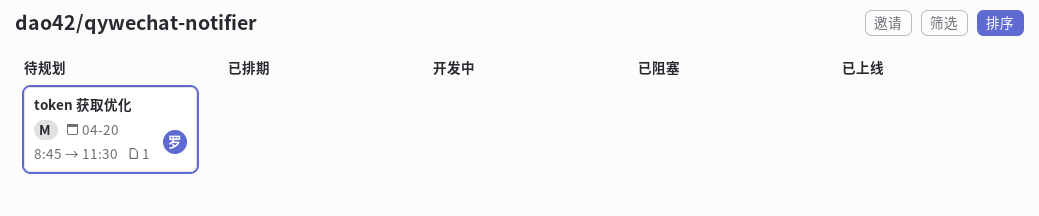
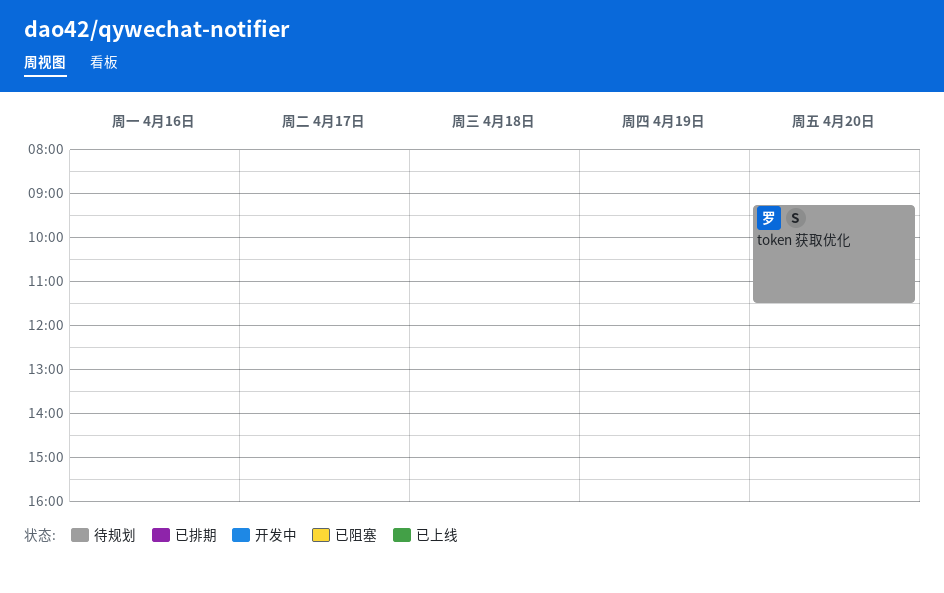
token 获取优化, estimate: M -> S
token 获取优化, begins: 08:45 -> 09:15

